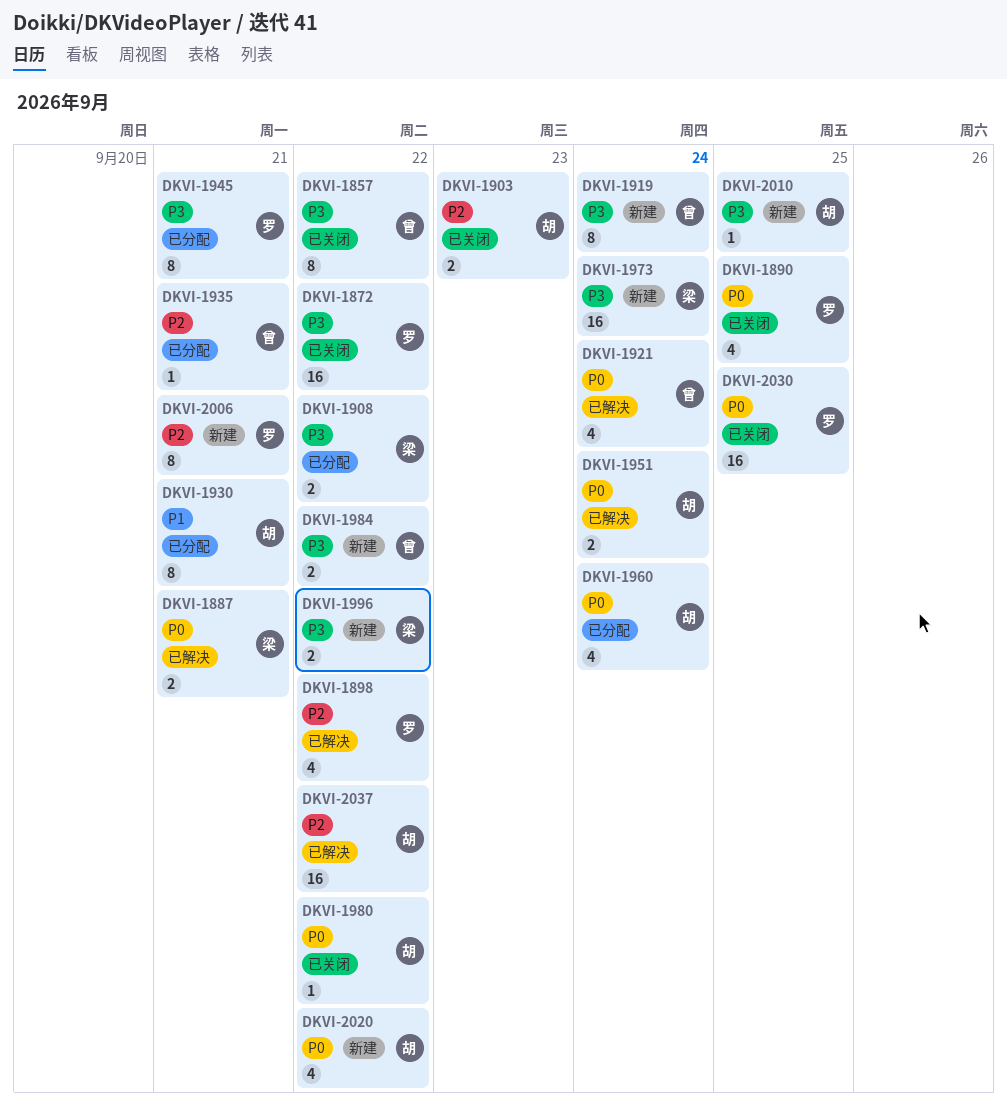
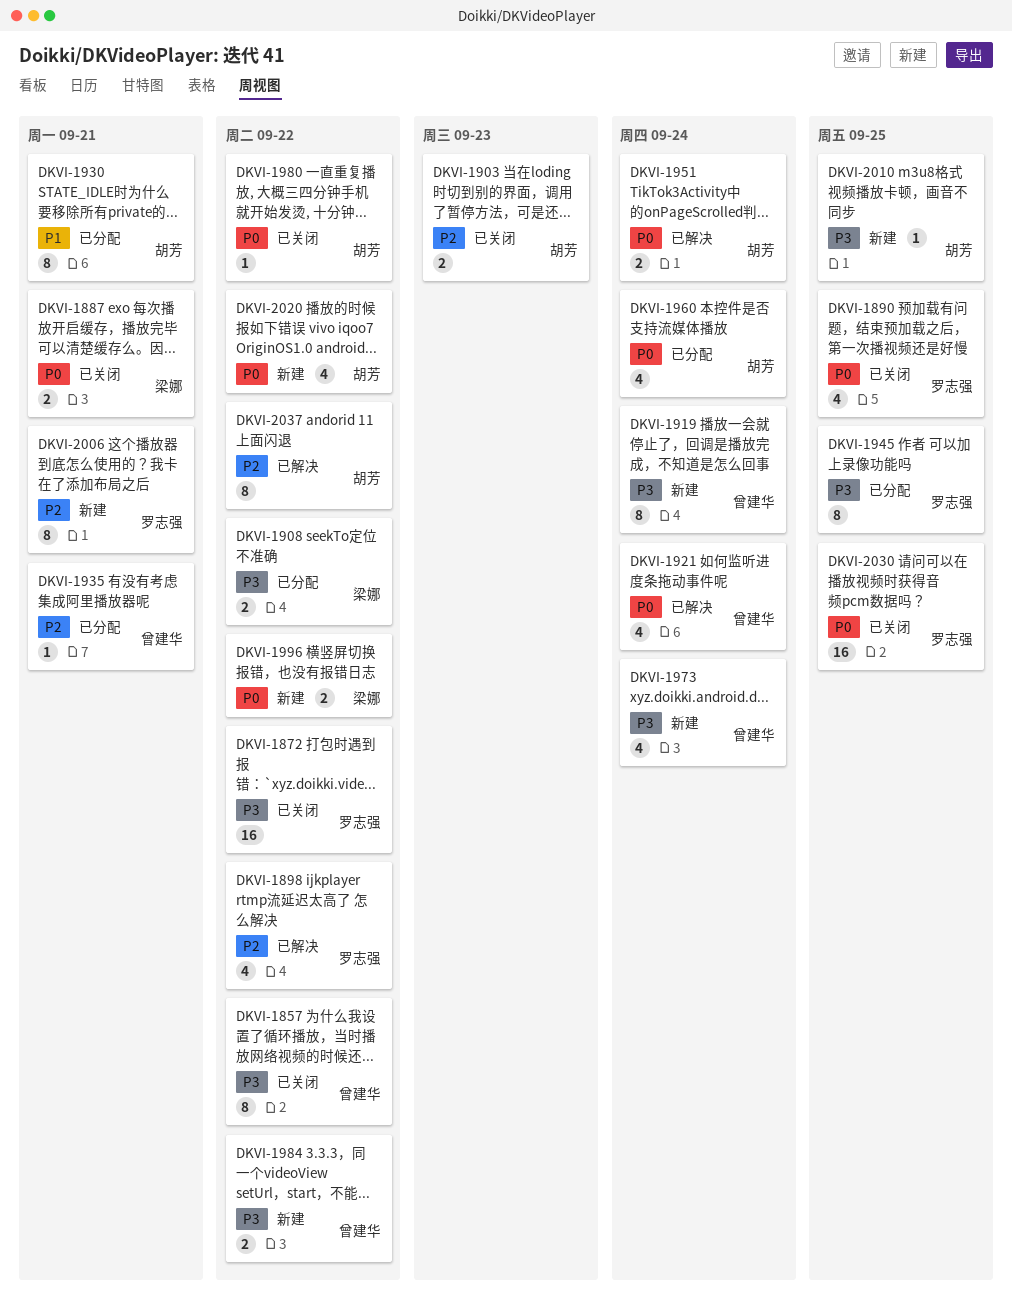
DKVI-1887, status: 已解决 -> 已关闭
DKVI-1945, due: Sep 21 -> Sep 25
DKVI-1973, owner: 梁娜 -> 曾建华
DKVI-1973, estimate: 16 -> 4
DKVI-1996, priority: P3 -> P0
DKVI-2037, estimate: 16 -> 8

